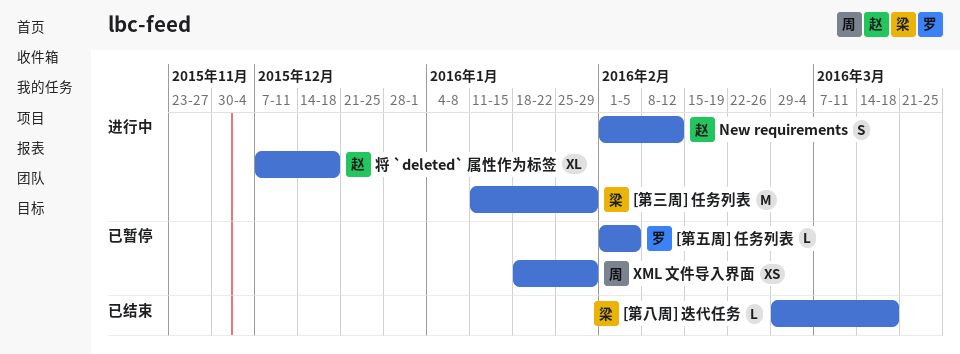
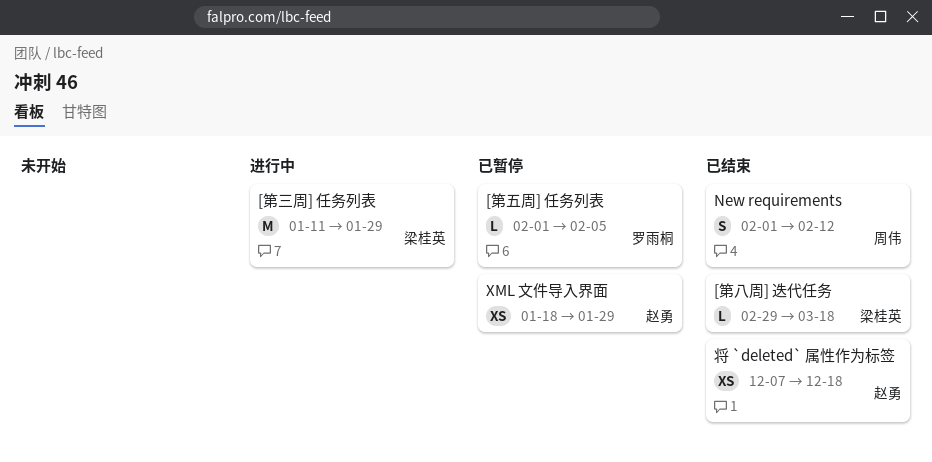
New requirements, status: 进行中 -> 已结束
New requirements, owner: 赵勇 -> 周伟
XML 文件导入界面, owner: 周伟 -> 赵勇
将 `deleted` 属性作为标签, status: 进行中 -> 已结束
将 `deleted` 属性作为标签, estimate: XL -> XS

